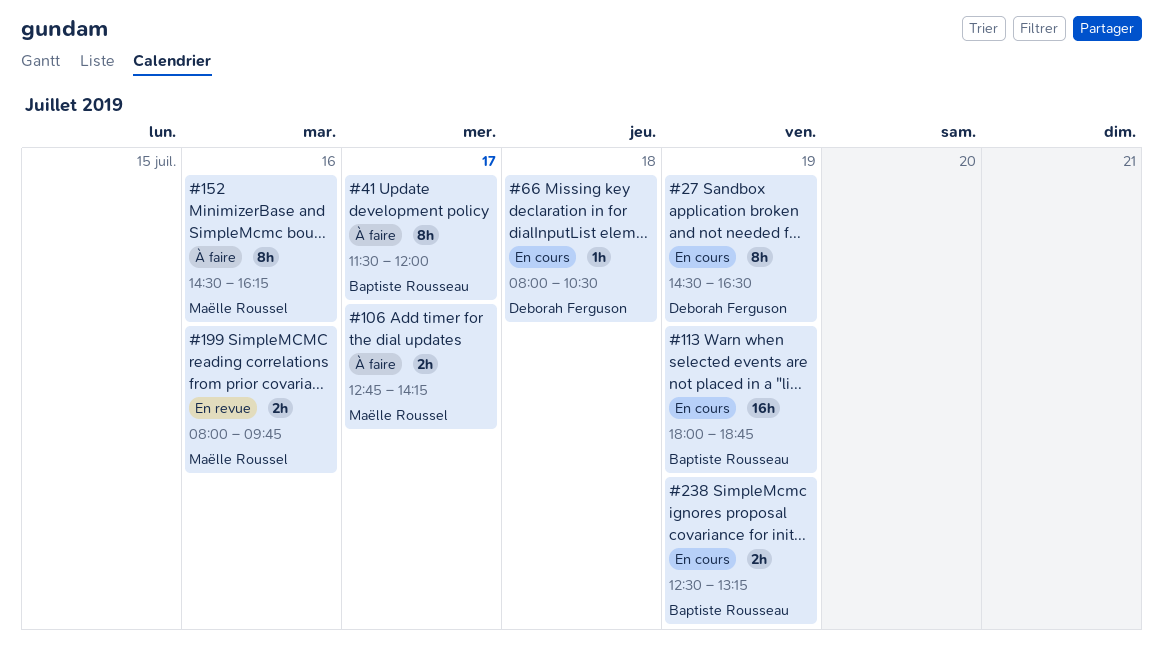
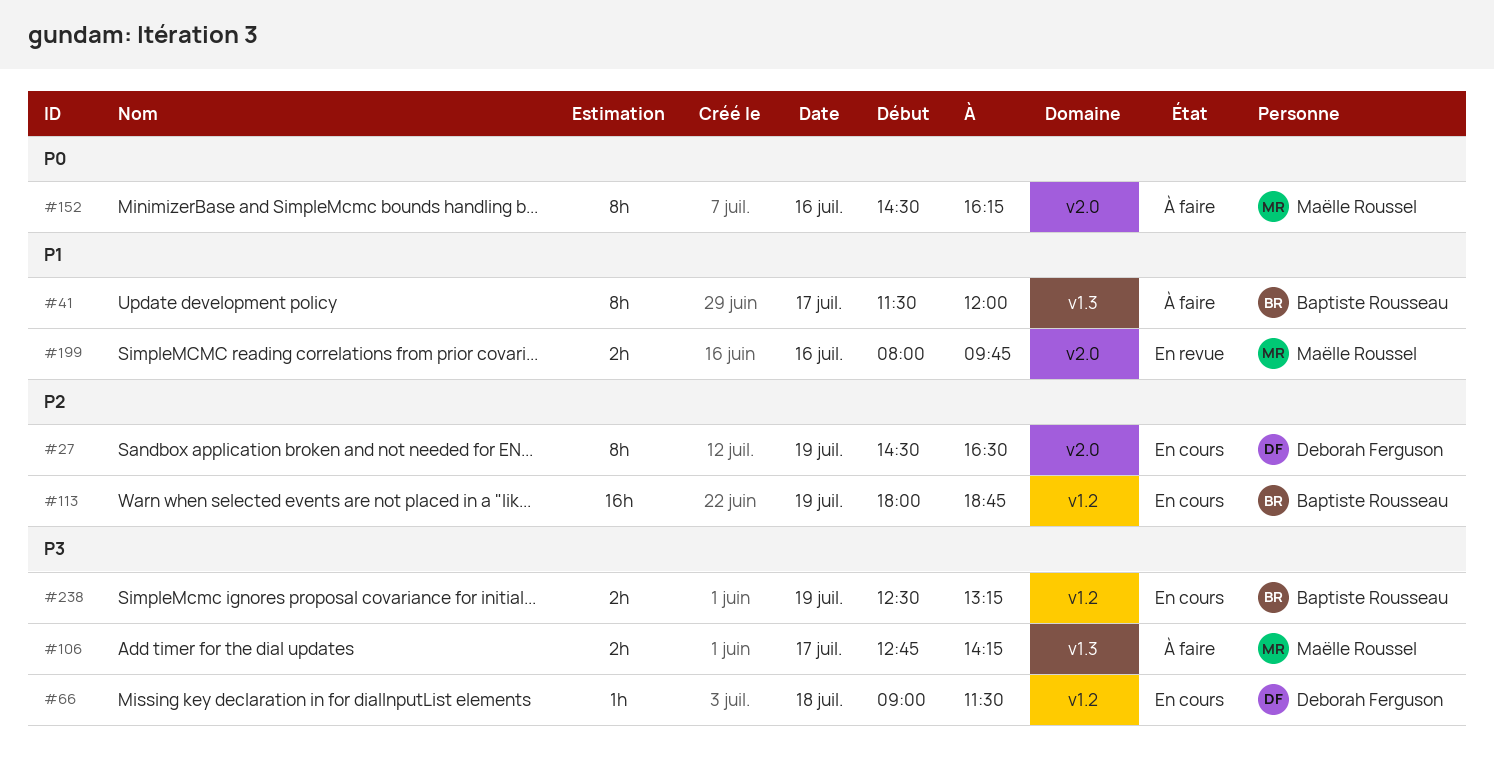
#66, begins: 08:00 -> 09:00
#66, ends: 10:30 -> 11:30

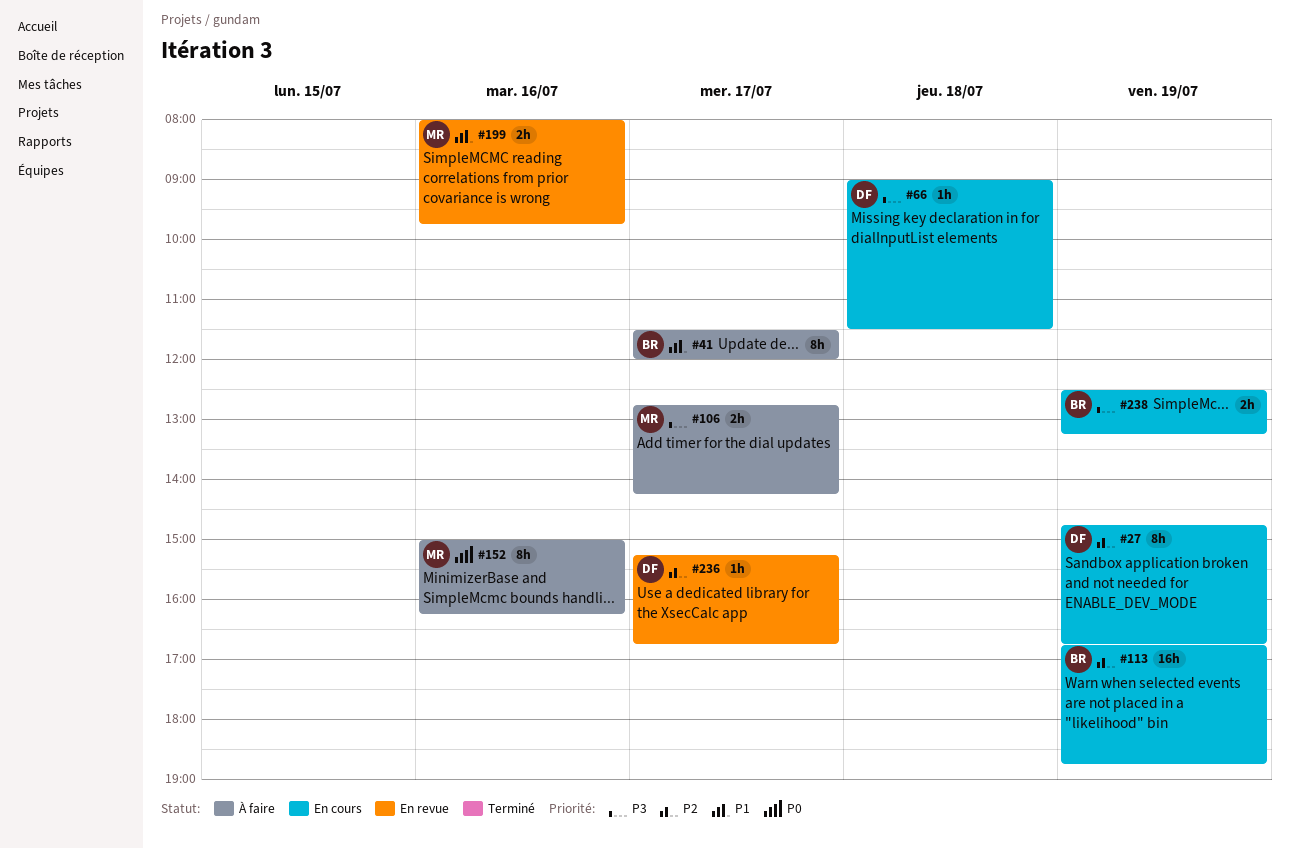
#27, begins: 14:30 -> 14:45
#27, ends: 16:30 -> 16:45
#113, begins: 18:00 -> 16:45
#152, begins: 14:30 -> 15:00
#236: none -> present

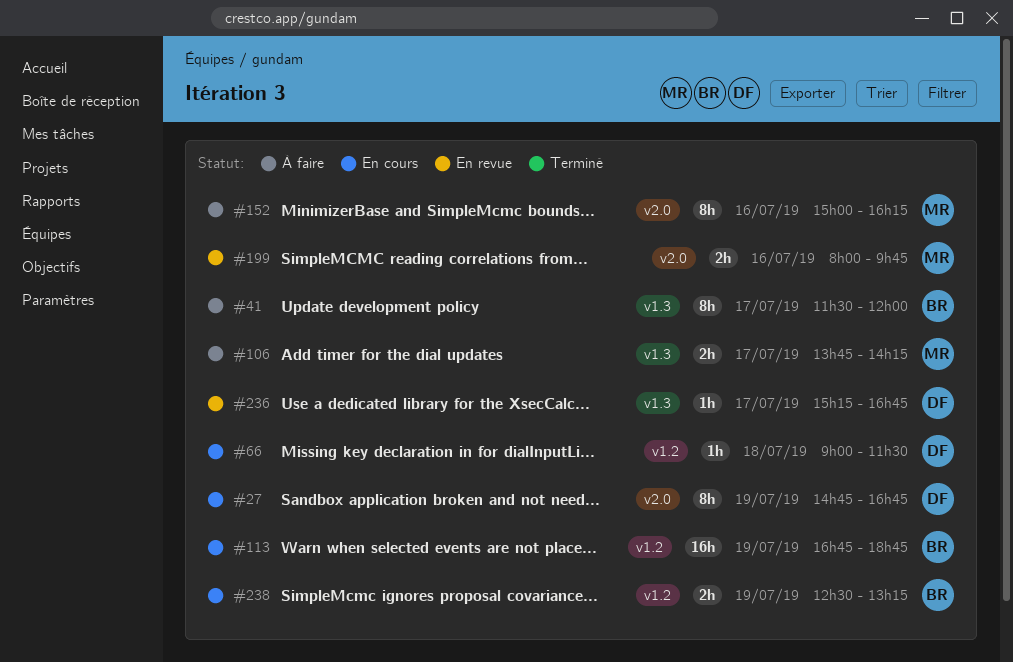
#106, begins: 12:45 -> 13:45

